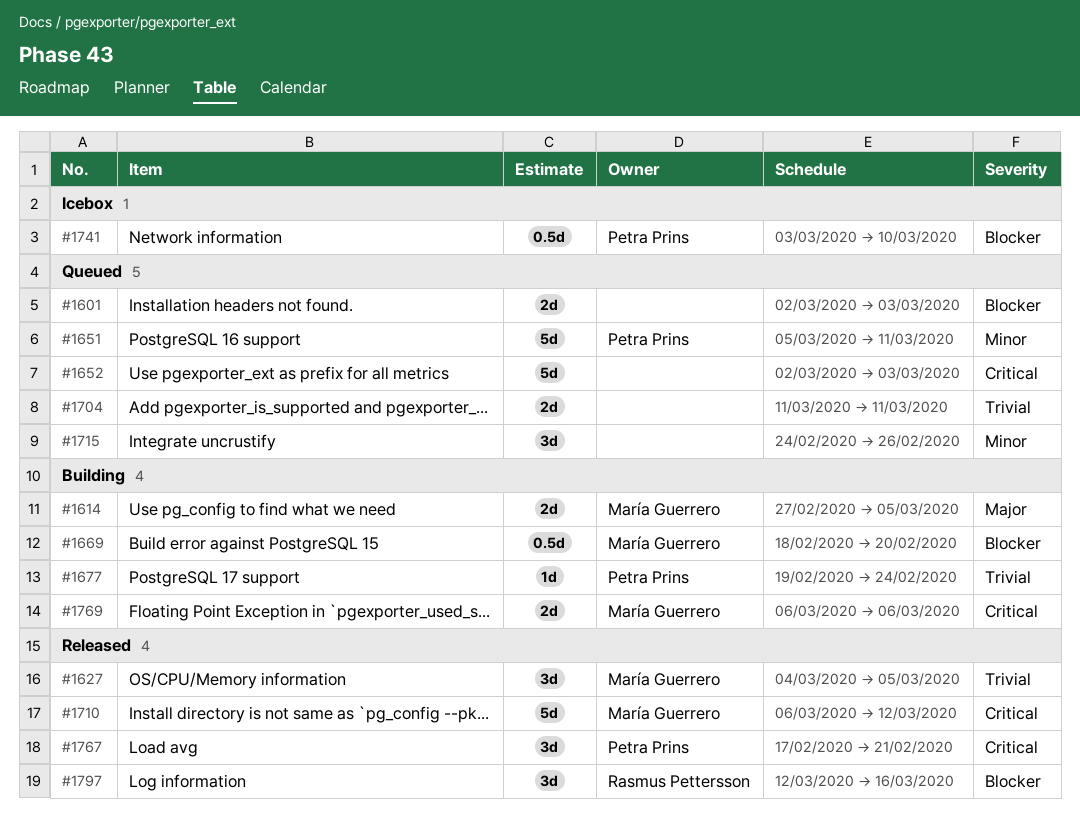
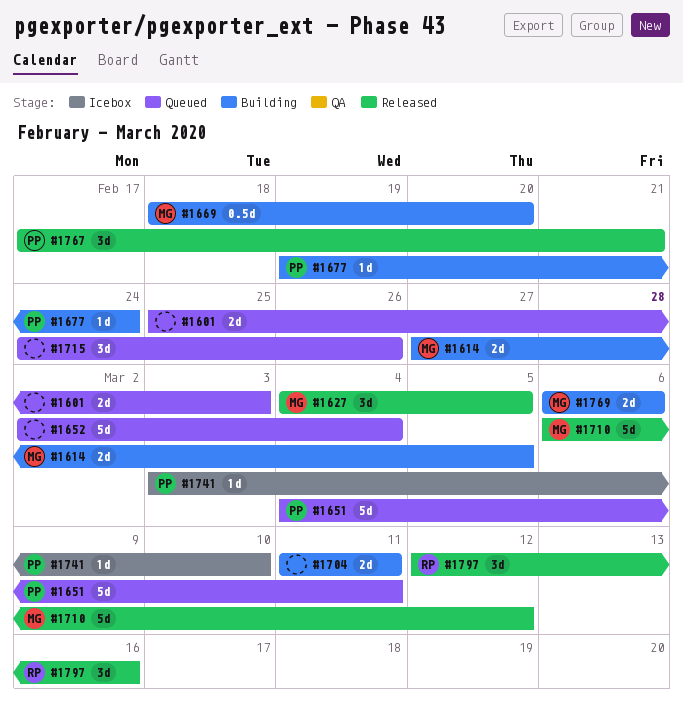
#1601, start: Mar 2 -> Feb 25
#1651, start: Mar 5 -> Mar 4
#1652, due: Mar 3 -> Mar 4
#1704, status: Queued -> Building
#1741, estimate: 0.5d -> 1d

